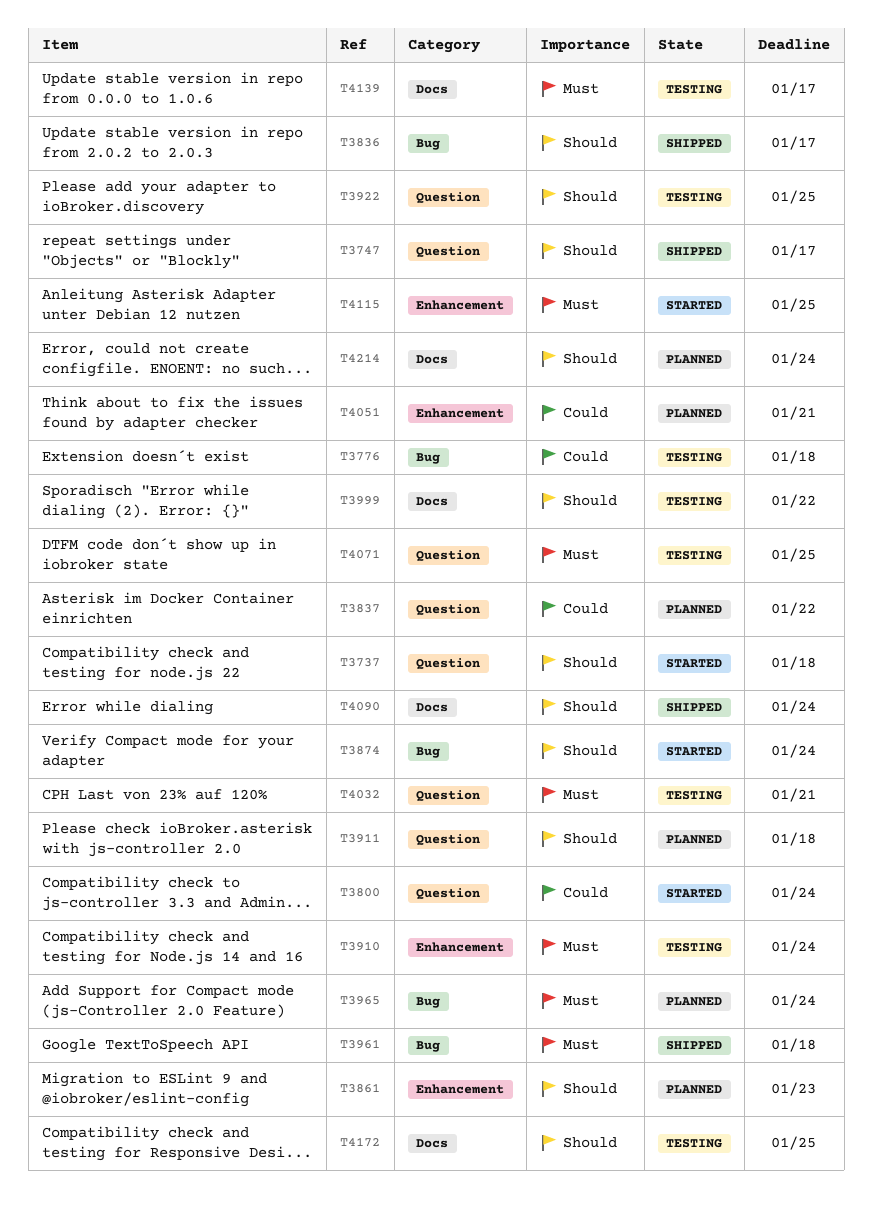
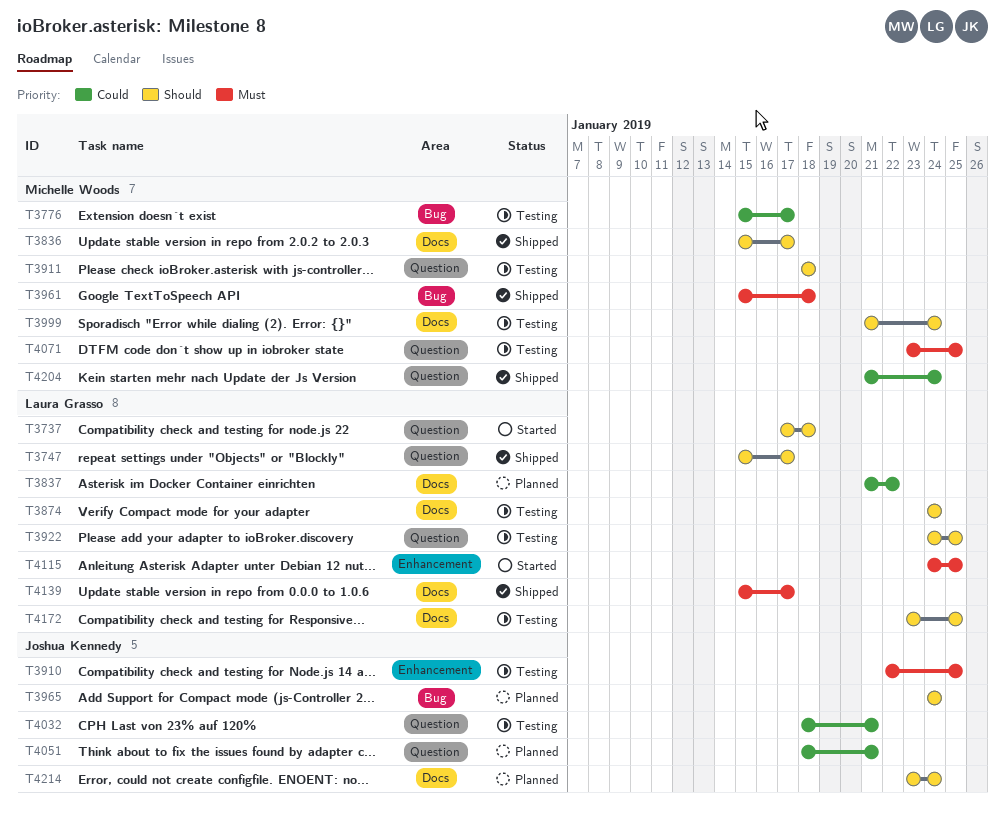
T3776, due: Jan 18 -> Jan 17
T3800: present -> none
T3836, label: Bug -> Docs
T3837, label: Question -> Docs
T3861: present -> none
T3874, status: Started -> Testing
T3874, label: Bug -> Docs
T3910, due: Jan 24 -> Jan 25
T3911, status: Planned -> Testing
T3965, priority: Must -> Should
T3999, due: Jan 22 -> Jan 24
T4032, priority: Must -> Could
T4051, label: Enhancement -> Question
T4090: present -> none
T4139, status: Testing -> Shipped
T4204: none -> present

